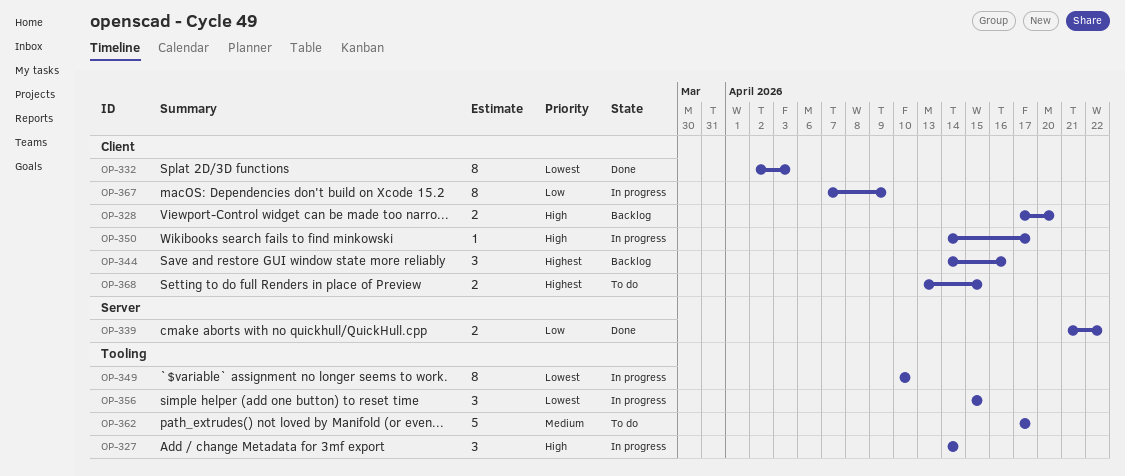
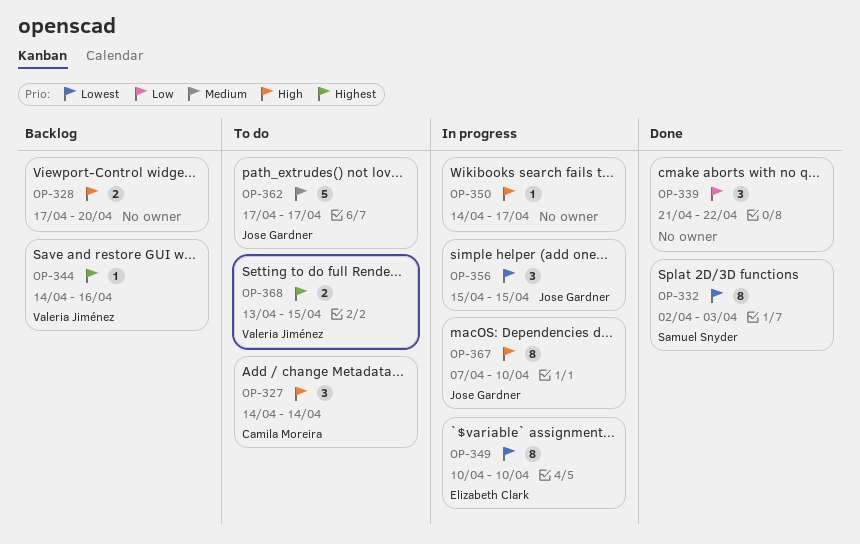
OP-327, status: In progress -> To do
OP-339, estimate: 2 -> 3
OP-344, estimate: 3 -> 1
OP-367, priority: Low -> High
OP-367, due: Apr 9 -> Apr 10

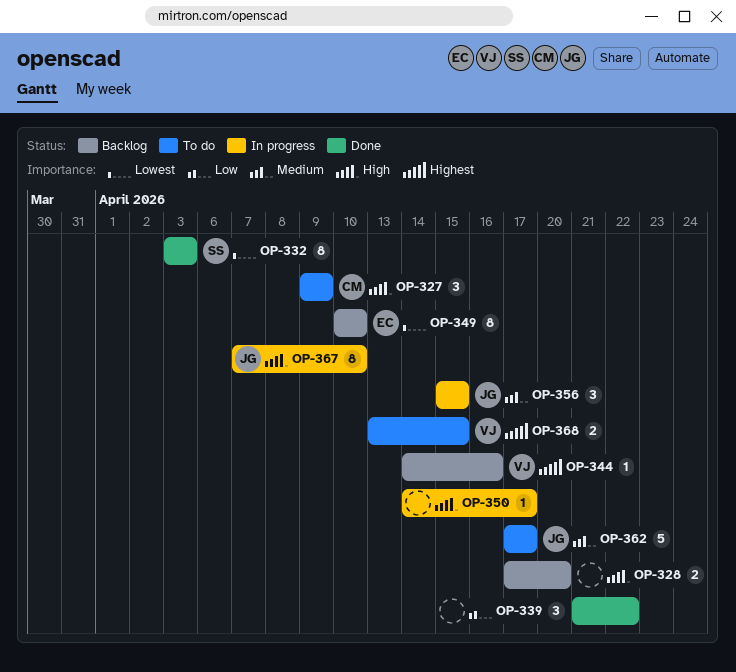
OP-327, start: Apr 14 -> Apr 9
OP-327, due: Apr 14 -> Apr 9
OP-332, start: Apr 2 -> Apr 3
OP-349, status: In progress -> Backlog
OP-356, priority: Lowest -> Medium

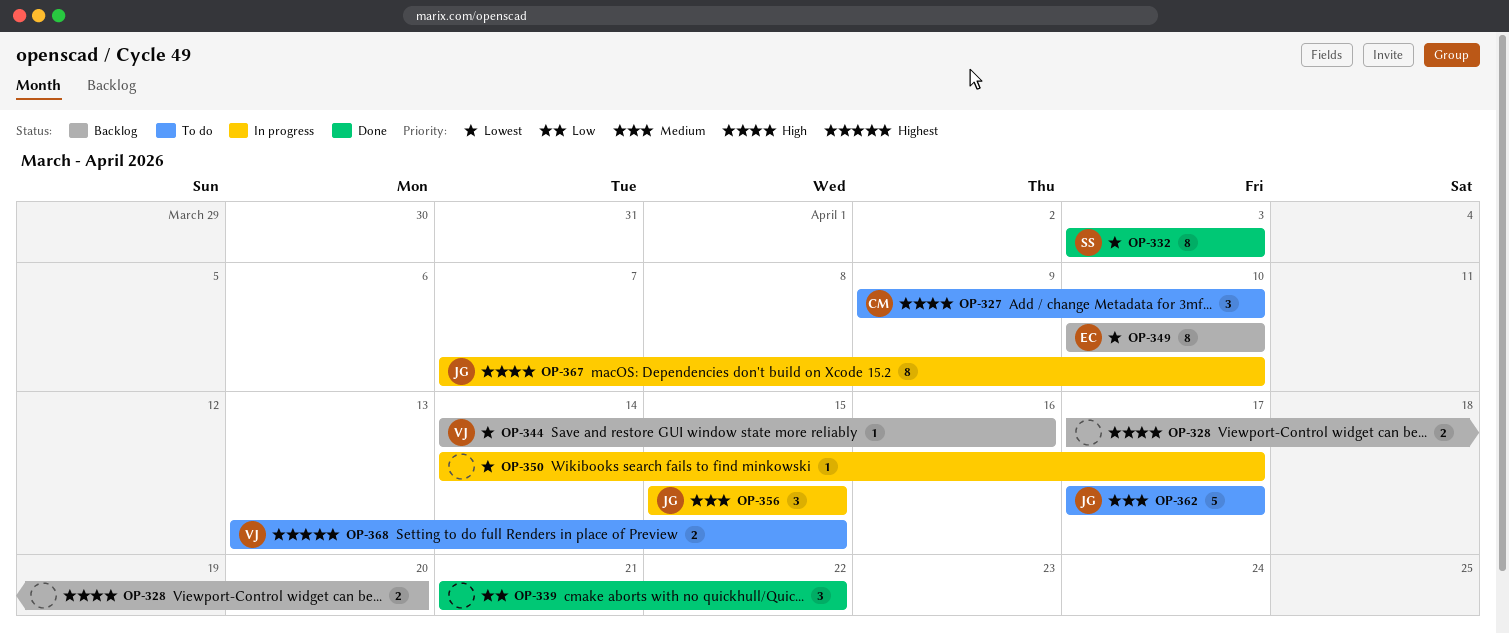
OP-327, due: Apr 9 -> Apr 10
OP-344, priority: Highest -> Lowest
OP-350, priority: High -> Lowest

